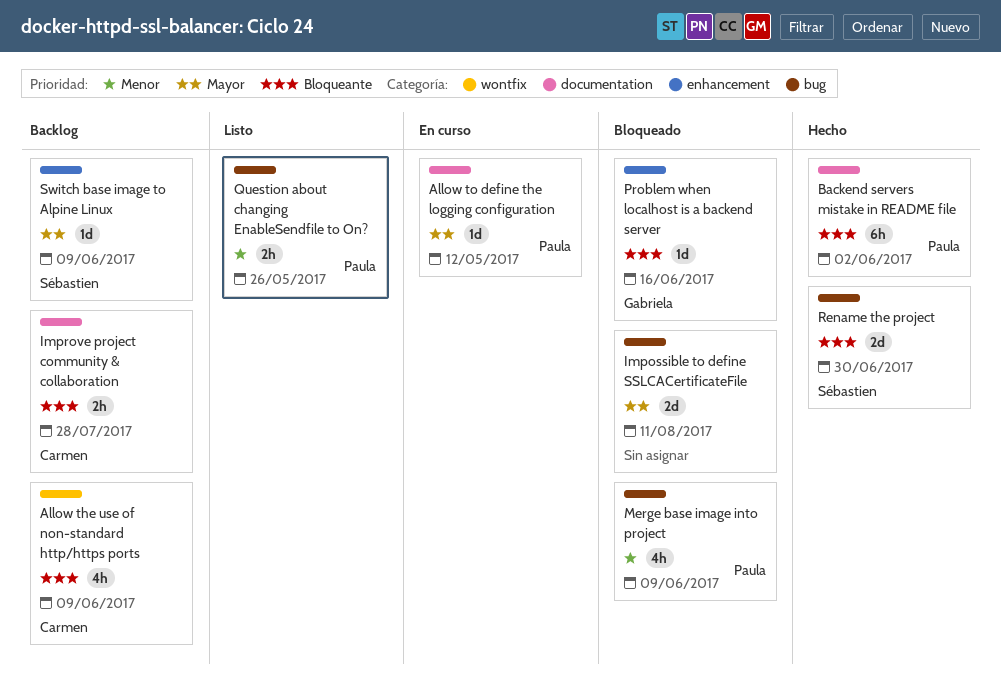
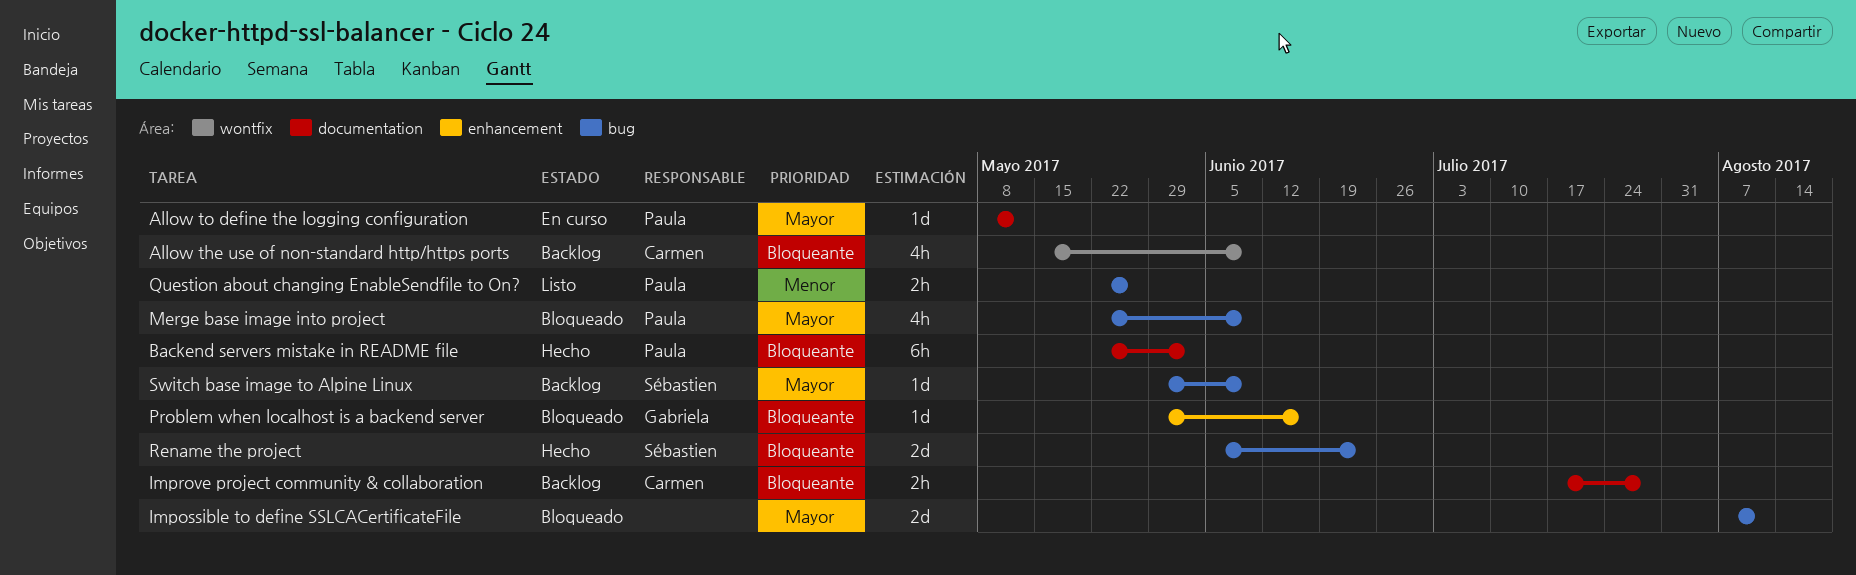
Merge base image into project, priority: Menor -> Mayor
Rename the project, due: Jun 30 -> Jun 23
Switch base image to Alpine Linux, label: enhancement -> bug

